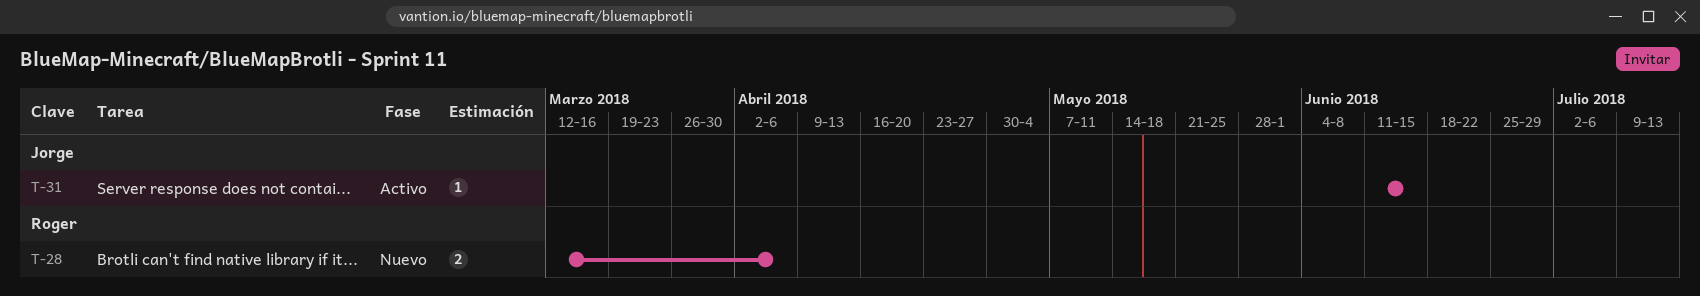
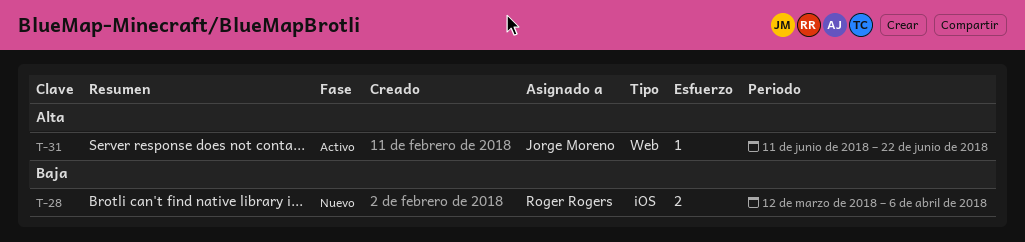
T-31, due: Jun 15 -> Jun 22

